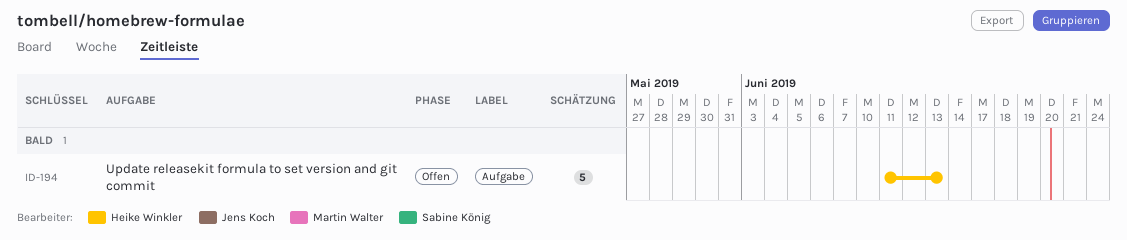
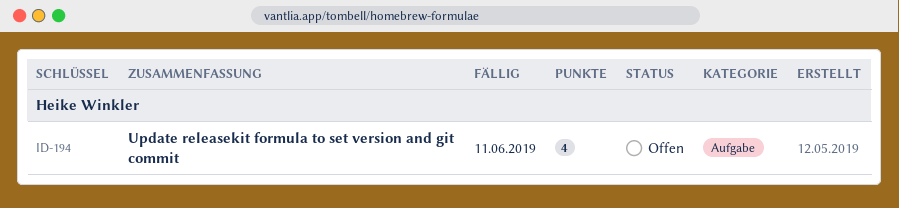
ID-194, estimate: 5 -> 4
ID-194, due: Jun 13 -> Jun 11

